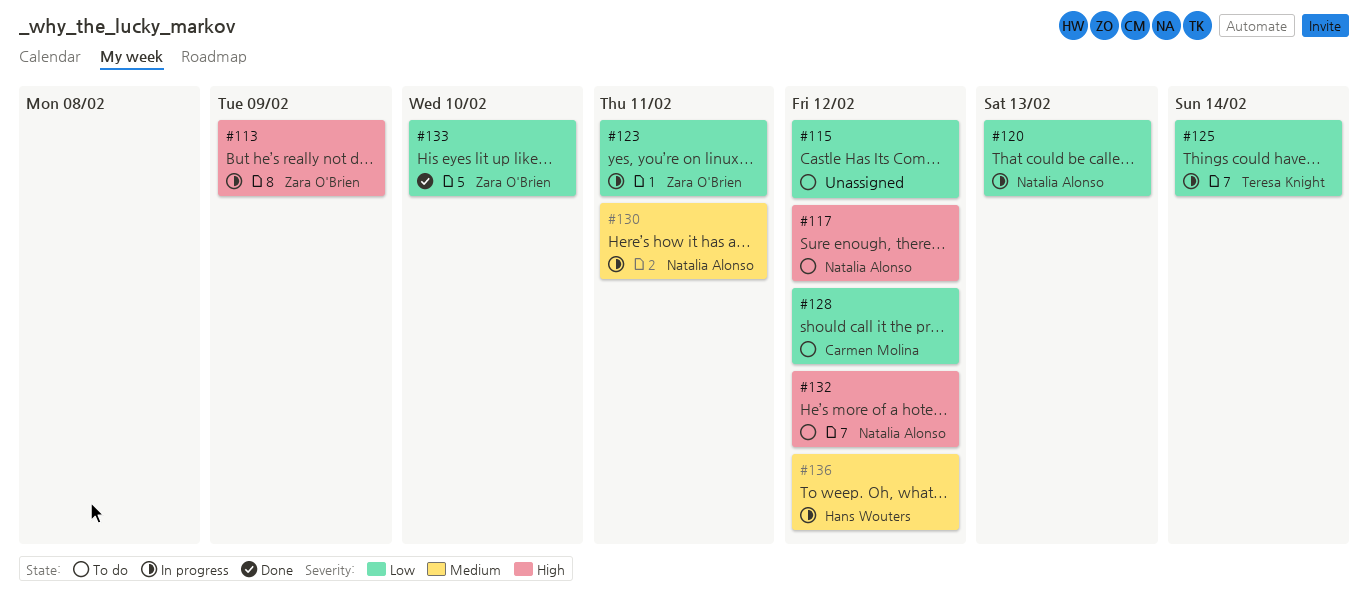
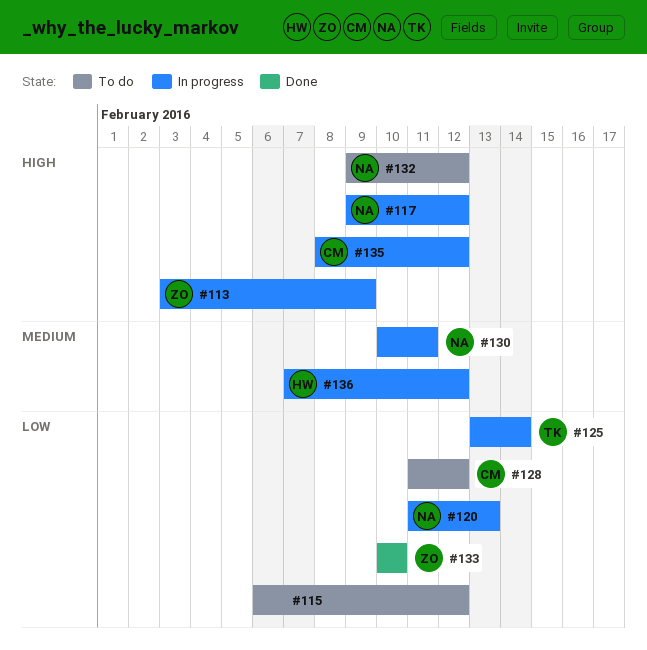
#117, status: To do -> In progress
#123: present -> none
#135: none -> present

